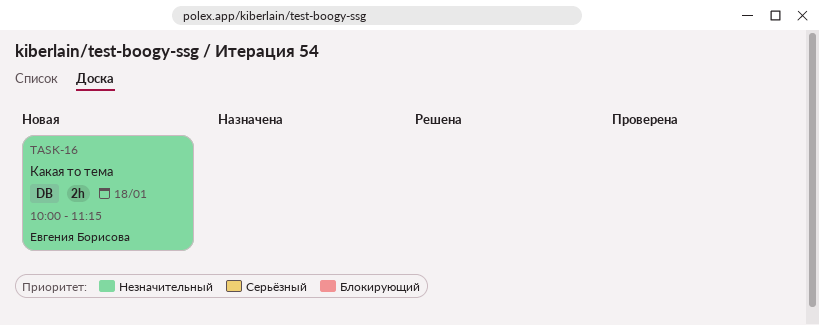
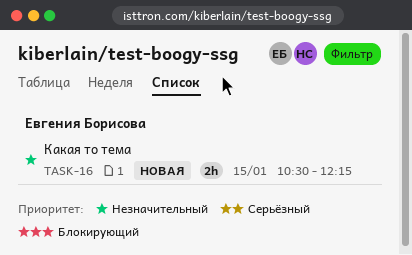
TASK-16, day: Jan 18 -> Jan 15
TASK-16, begins: 10:00 -> 10:30
TASK-16, ends: 11:15 -> 12:15

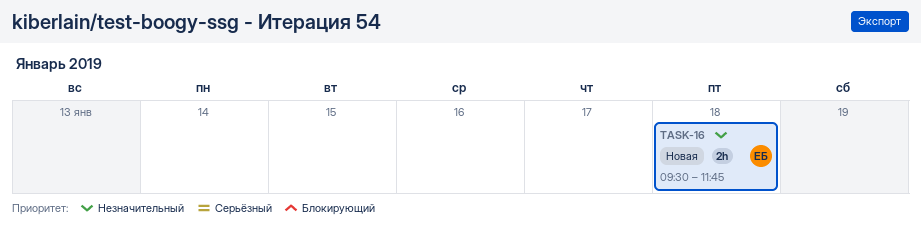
TASK-16, day: Jan 15 -> Jan 18
TASK-16, begins: 10:30 -> 09:30
TASK-16, ends: 12:15 -> 11:45

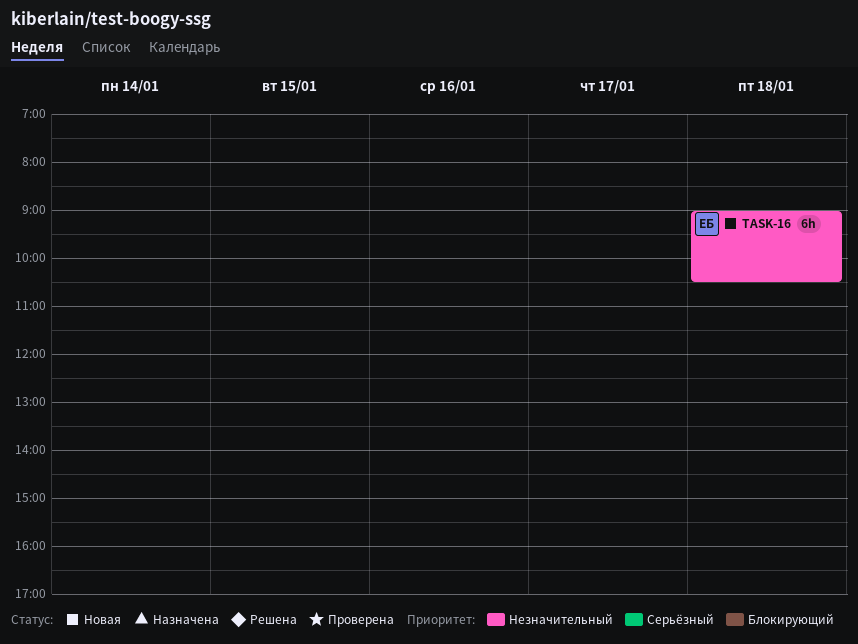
TASK-16, estimate: 2h -> 6h
TASK-16, begins: 09:30 -> 09:00
TASK-16, ends: 11:45 -> 10:30

